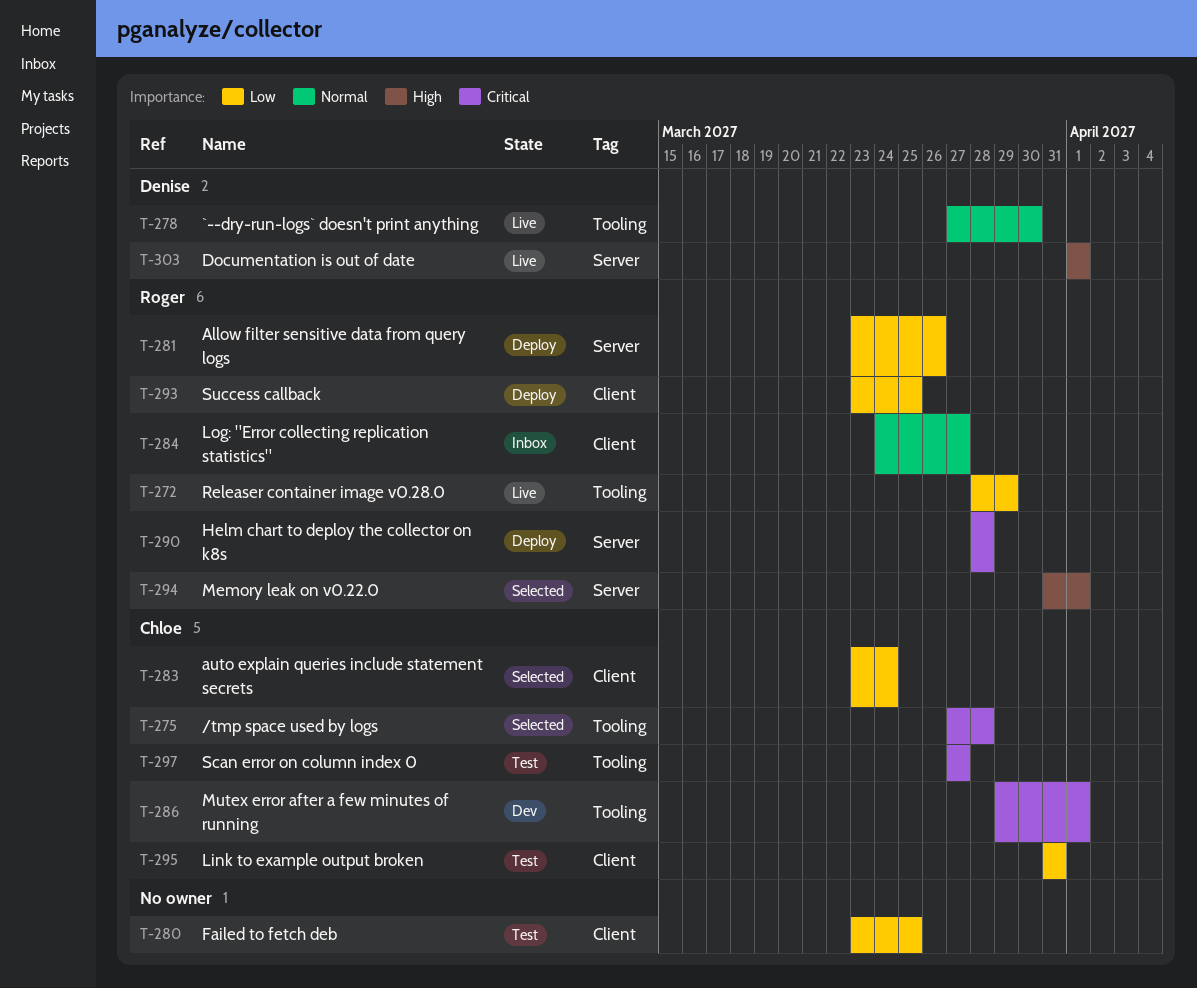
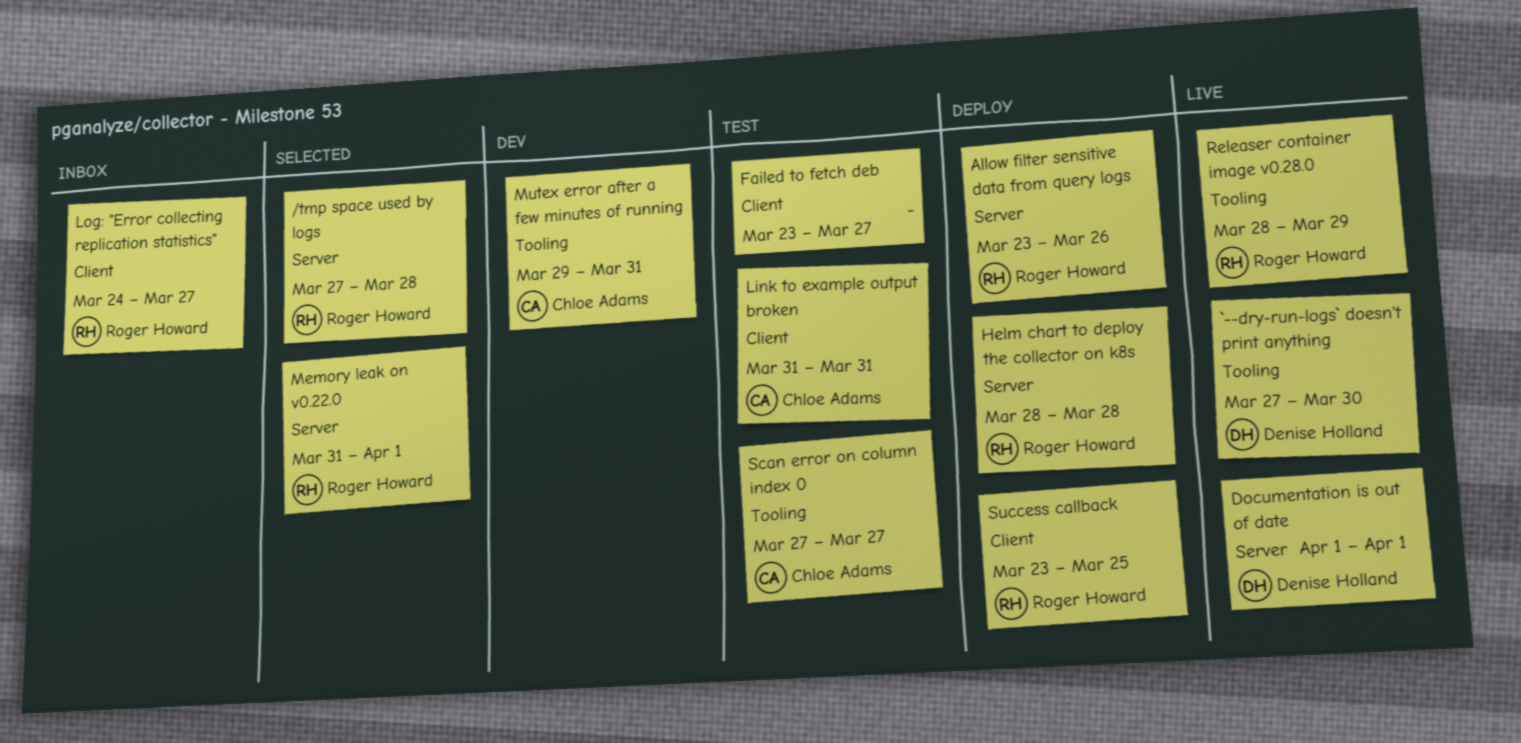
/tmp space used by logs, owner: Chloe Adams -> Roger Howard
/tmp space used by logs, label: Tooling -> Server
auto explain queries include statement secrets: present -> none
Failed to fetch deb, due: Mar 25 -> Mar 27
Mutex error after a few minutes of running, due: Apr 1 -> Mar 31

